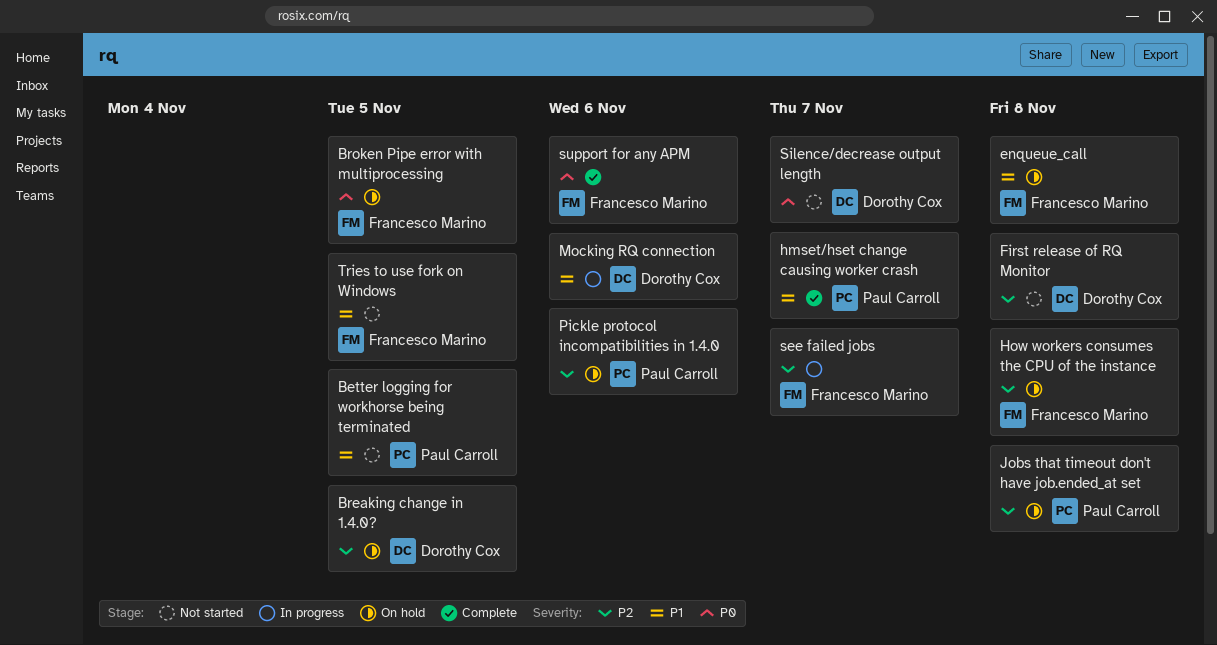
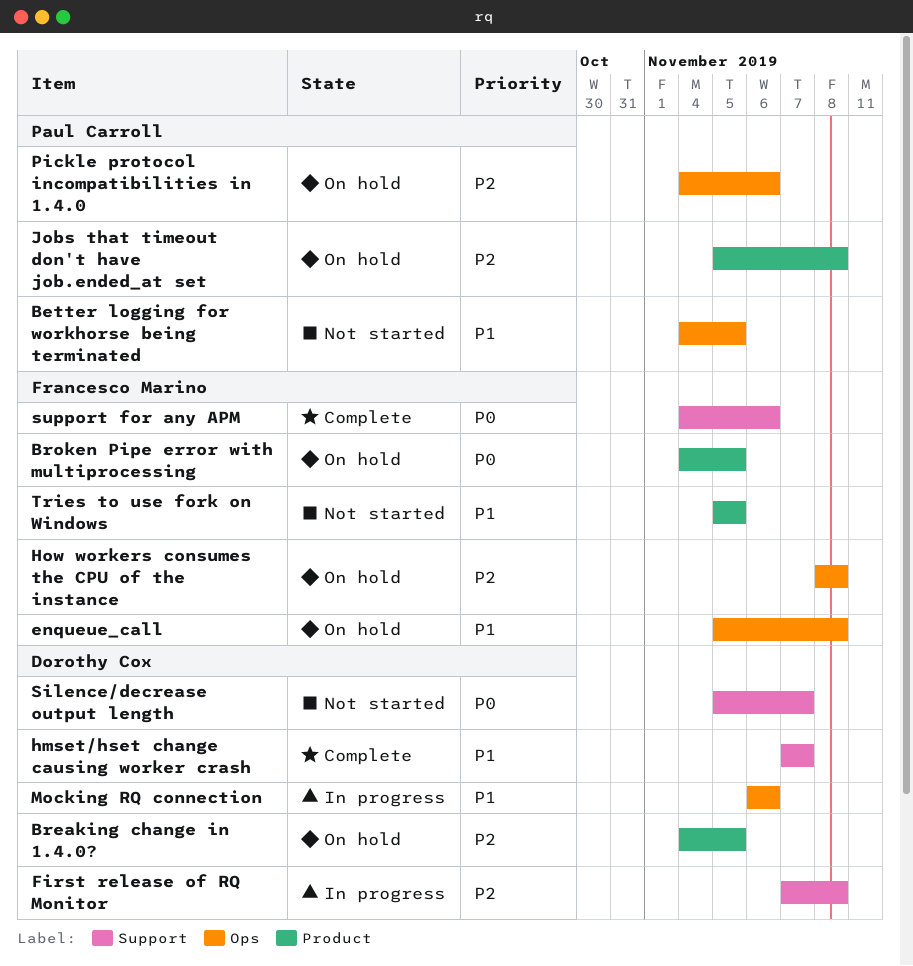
First release of RQ Monitor, status: Not started -> In progress
hmset/hset change causing worker crash, owner: Paul Carroll -> Dorothy Cox
see failed jobs: present -> none

